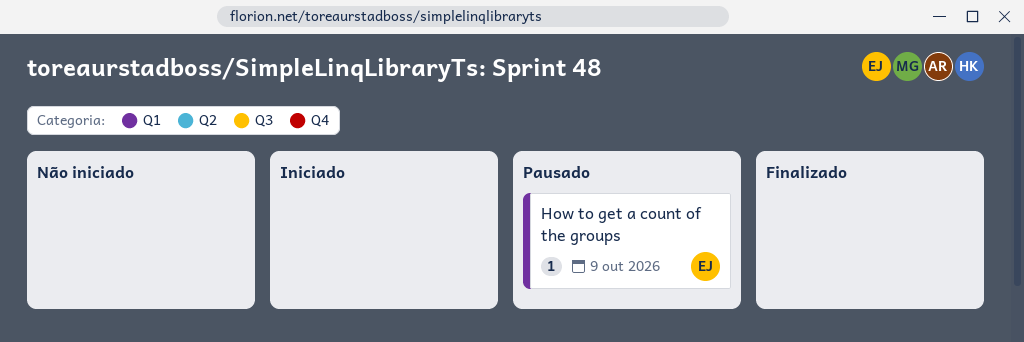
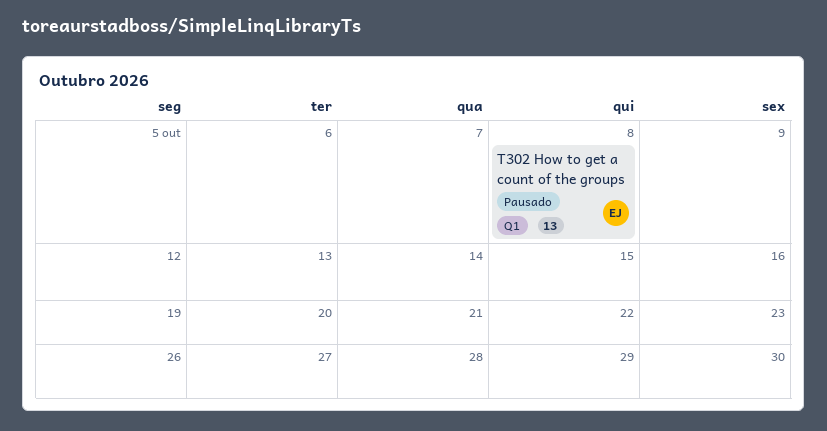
How to get a count of the groups, estimate: 1 -> 13
How to get a count of the groups, due: Oct 9 -> Oct 8

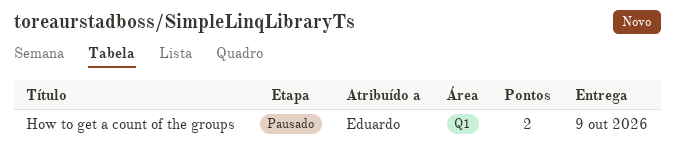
How to get a count of the groups, estimate: 13 -> 2
How to get a count of the groups, due: Oct 8 -> Oct 9

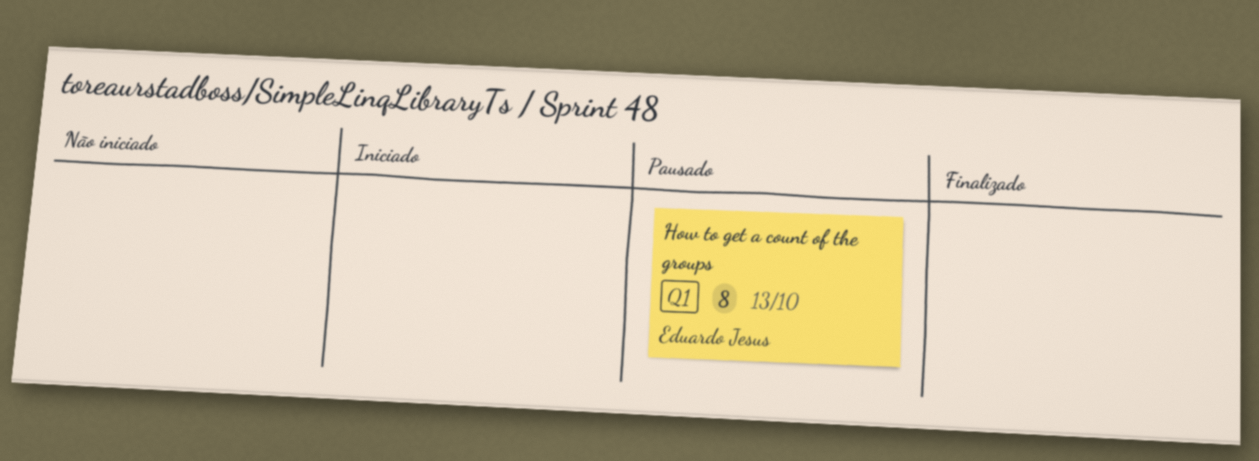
How to get a count of the groups, estimate: 2 -> 8
How to get a count of the groups, due: Oct 9 -> Oct 13

